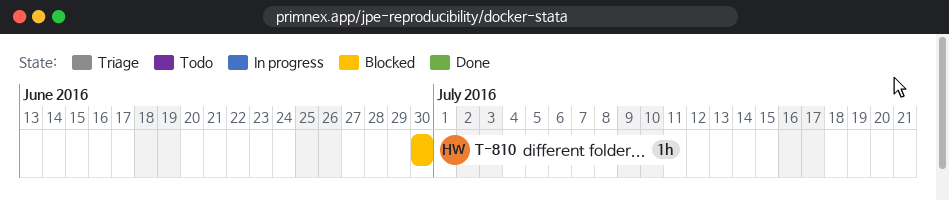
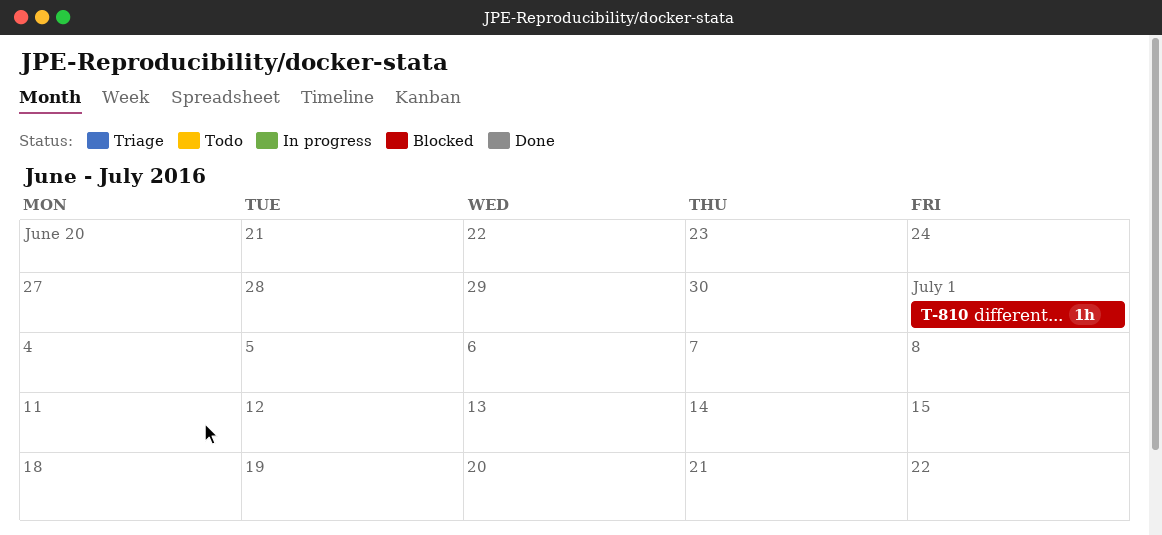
T-810, start: Jun 30 -> Jul 1
T-810, due: Jun 30 -> Jul 1

